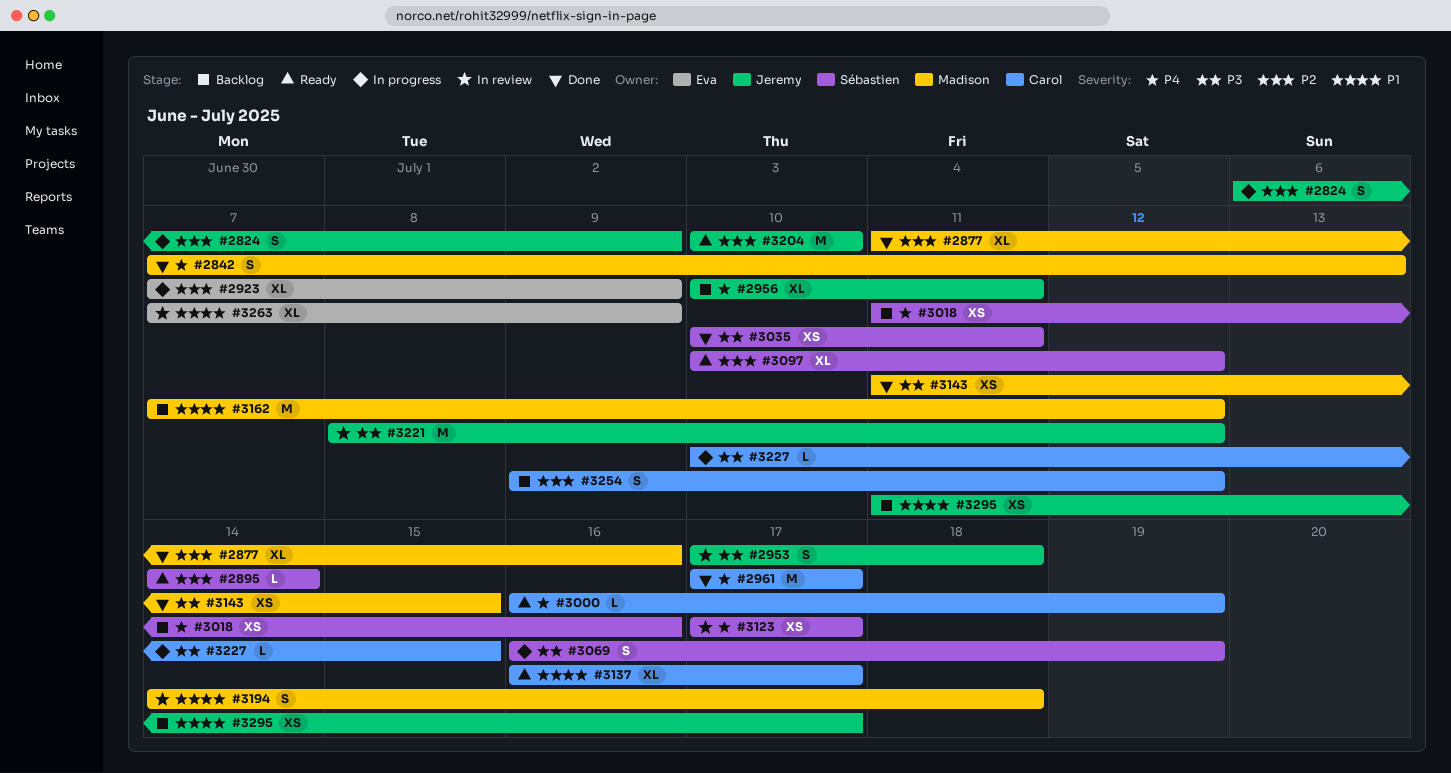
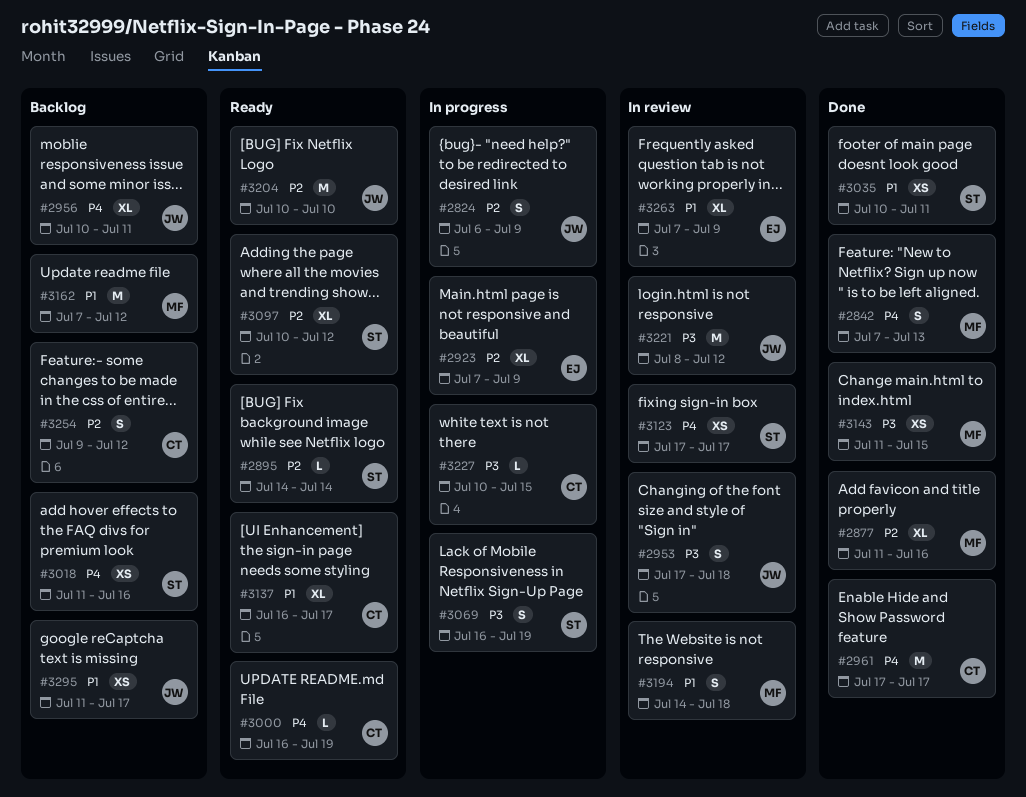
#3035, priority: P3 -> P1

